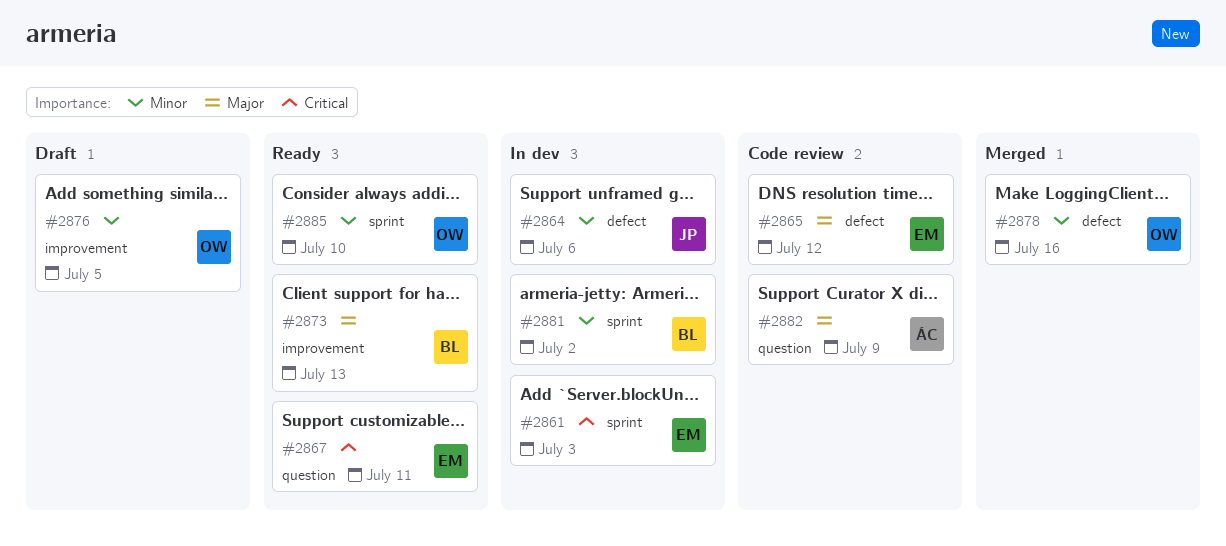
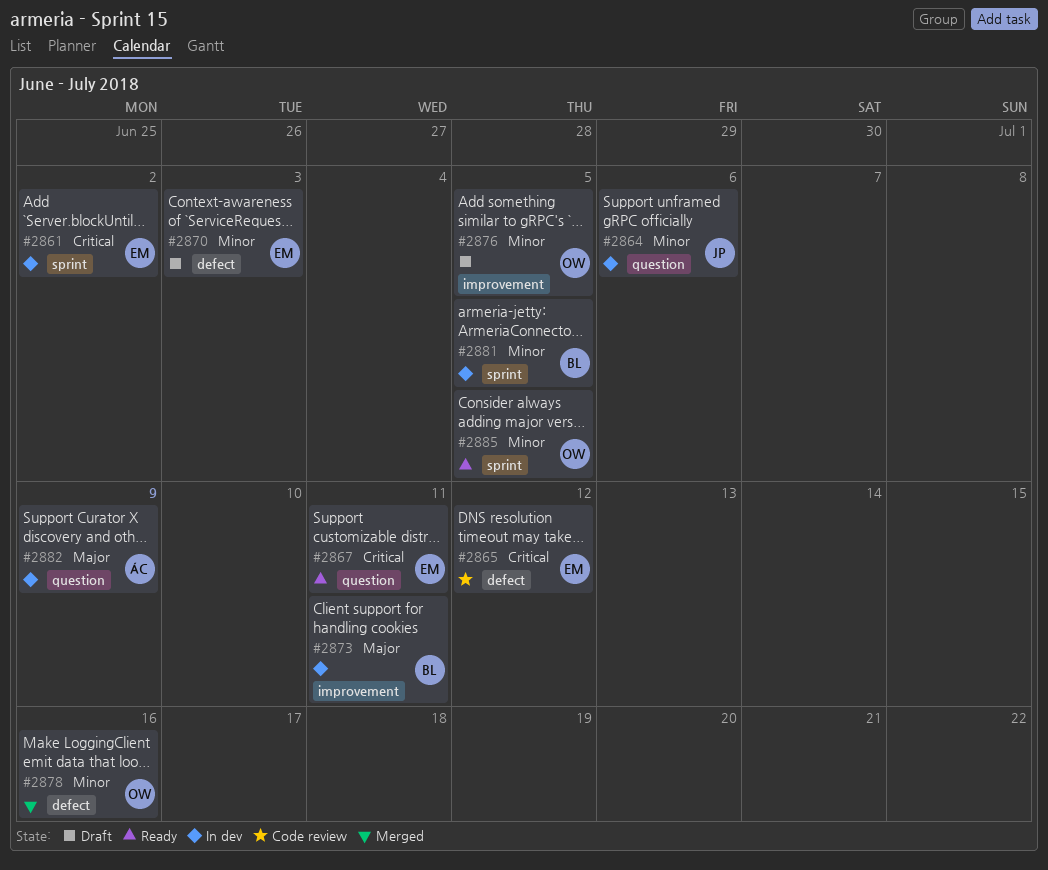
#2861, due: Jul 3 -> Jul 2
#2864, label: defect -> question
#2865, priority: Major -> Critical
#2870: none -> present
#2873, status: Ready -> In dev
#2873, due: Jul 13 -> Jul 11
#2881, due: Jul 2 -> Jul 5
#2882, status: Code review -> In dev
#2885, due: Jul 10 -> Jul 5

